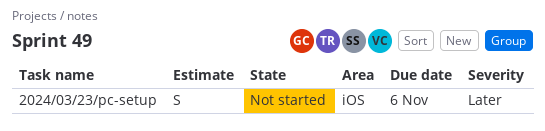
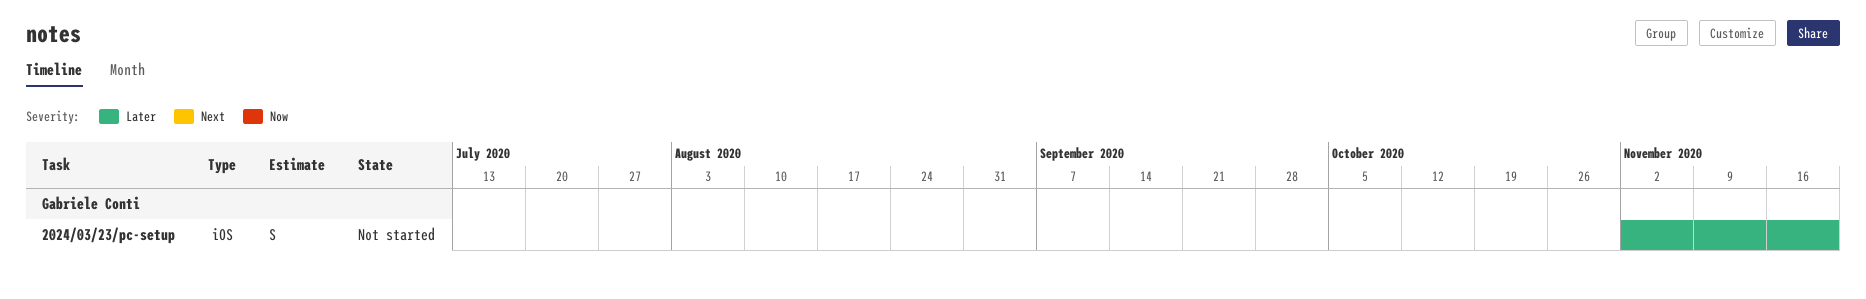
2024/03/23/pc-setup, due: Nov 6 -> Nov 20

